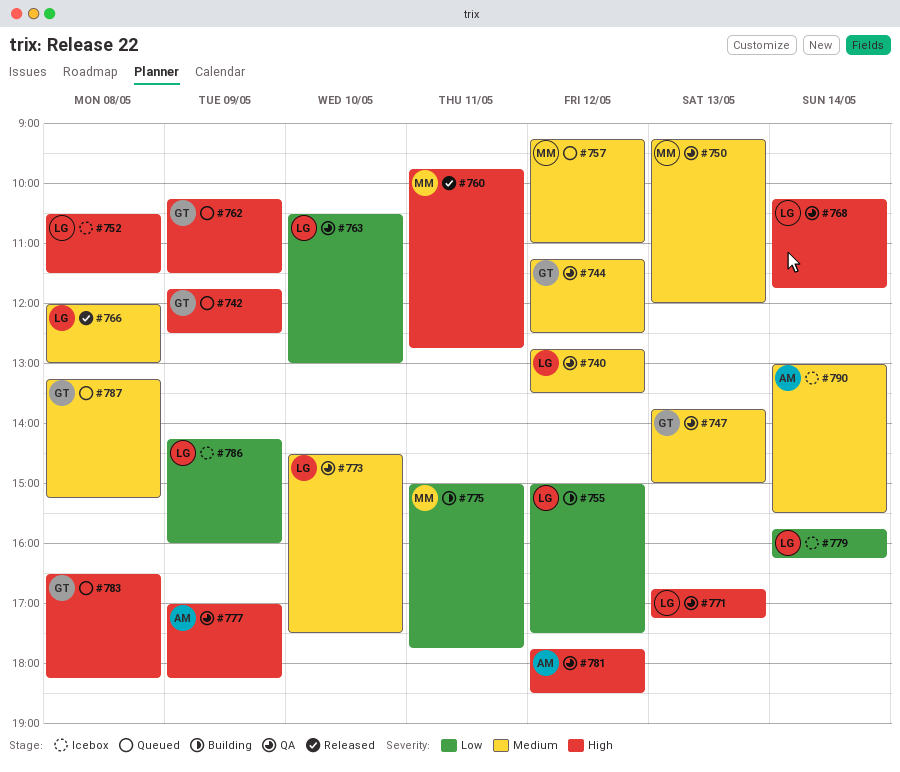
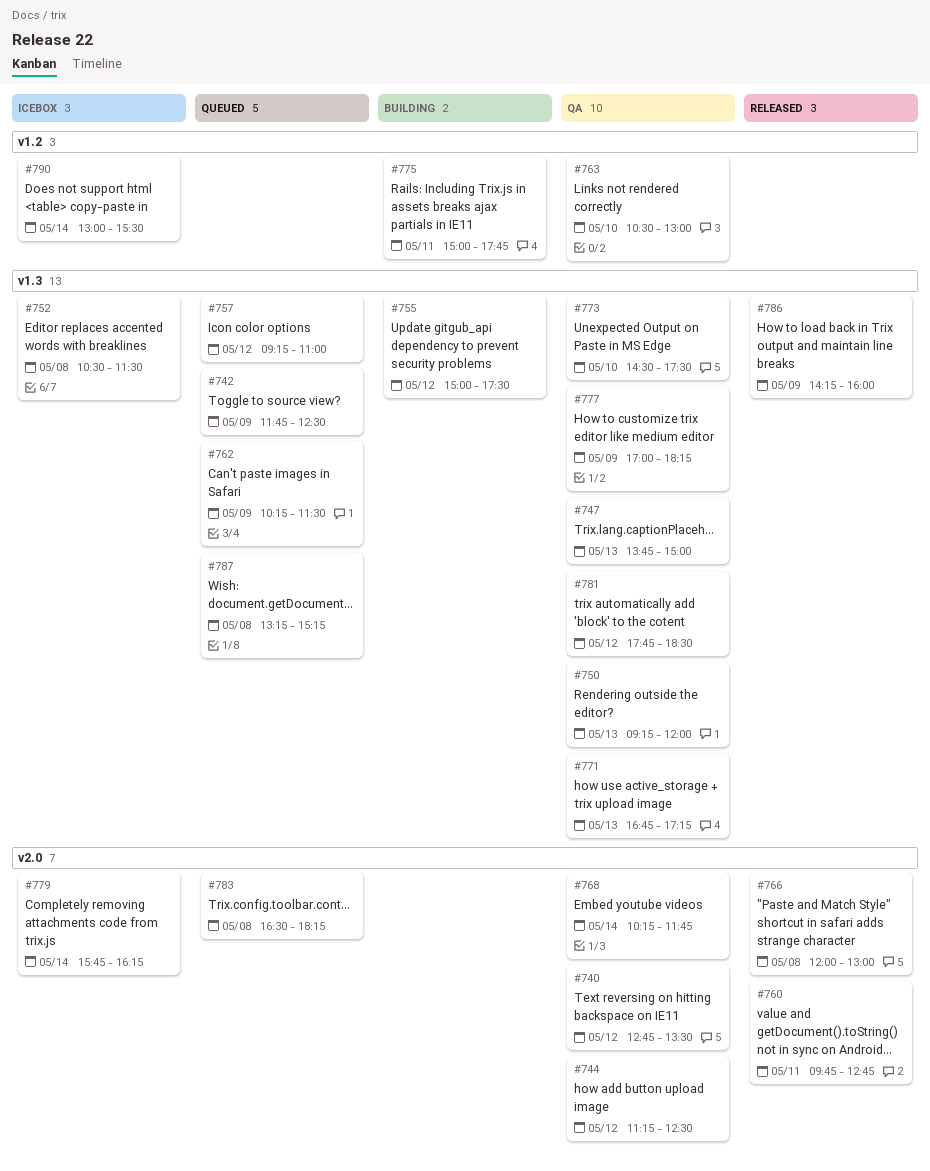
#786, status: Icebox -> Released

